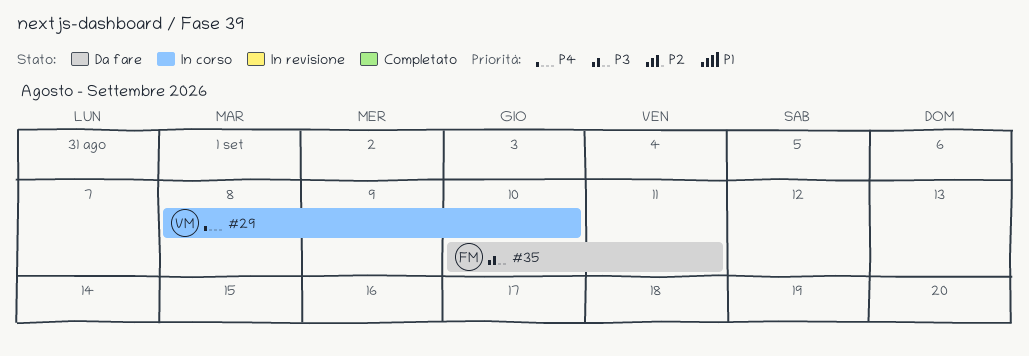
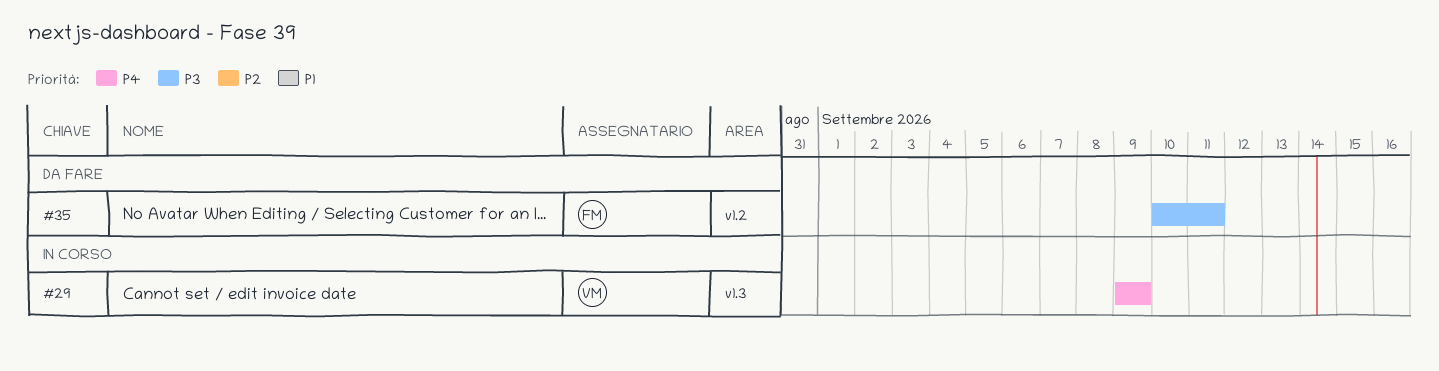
#29, start: Sep 8 -> Sep 9
#29, due: Sep 10 -> Sep 9

